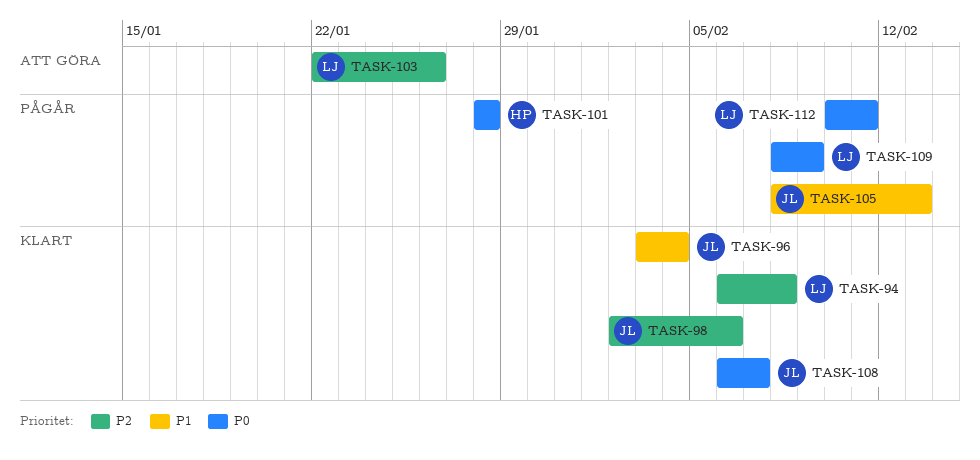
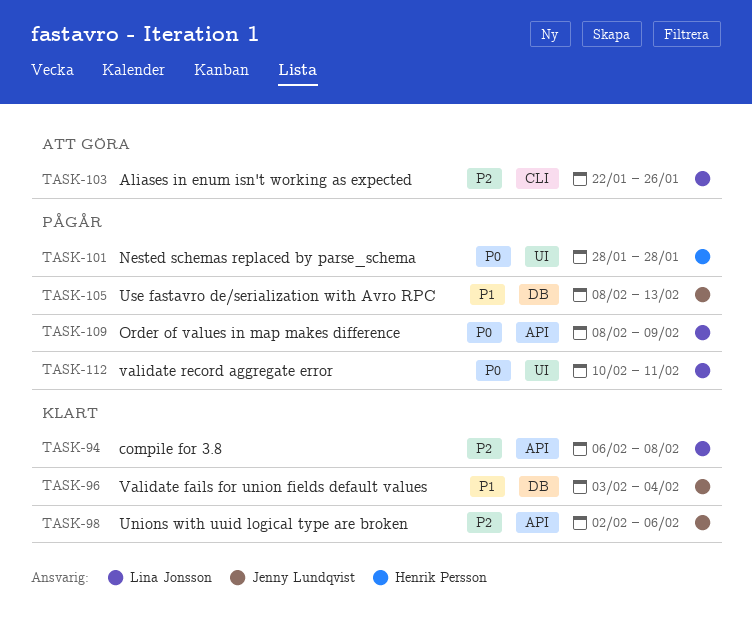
TASK-108: present -> none

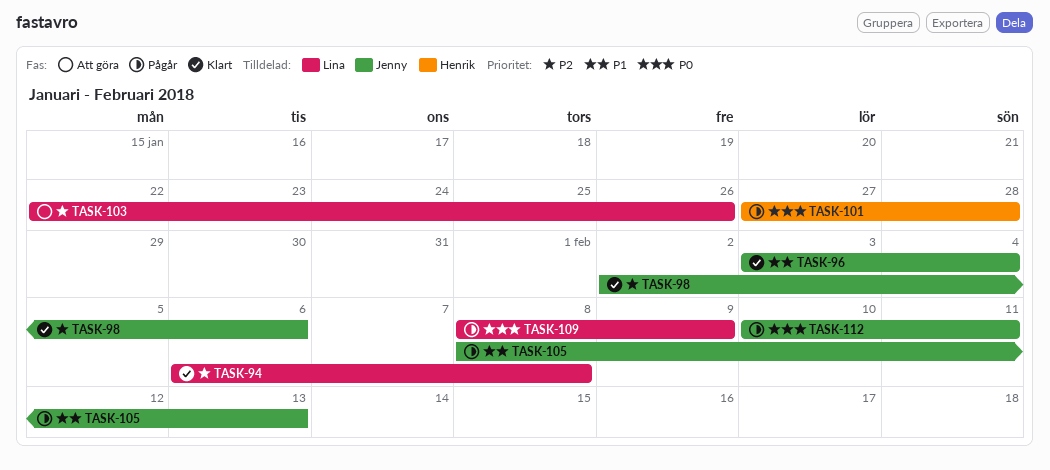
TASK-101, start: Jan 28 -> Jan 27
TASK-112, owner: Lina Jonsson -> Jenny Lundqvist

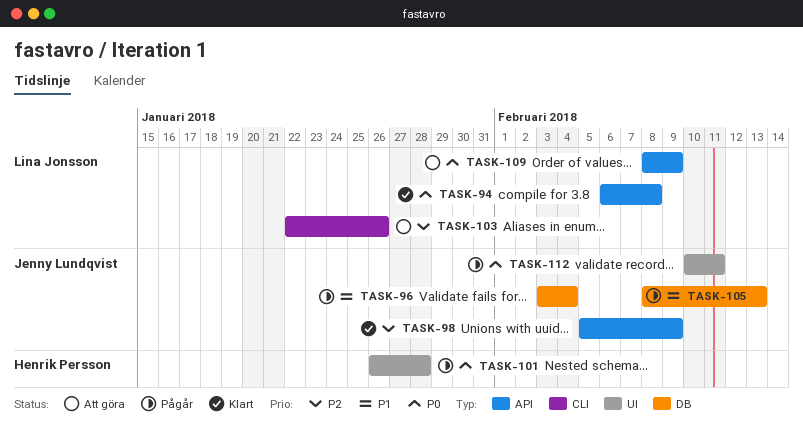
TASK-94, priority: P2 -> P0
TASK-96, status: Klart -> Pågår
TASK-98, start: Feb 2 -> Feb 5
TASK-98, due: Feb 6 -> Feb 9
TASK-101, start: Jan 27 -> Jan 26
TASK-109, status: Pågår -> Att göra

